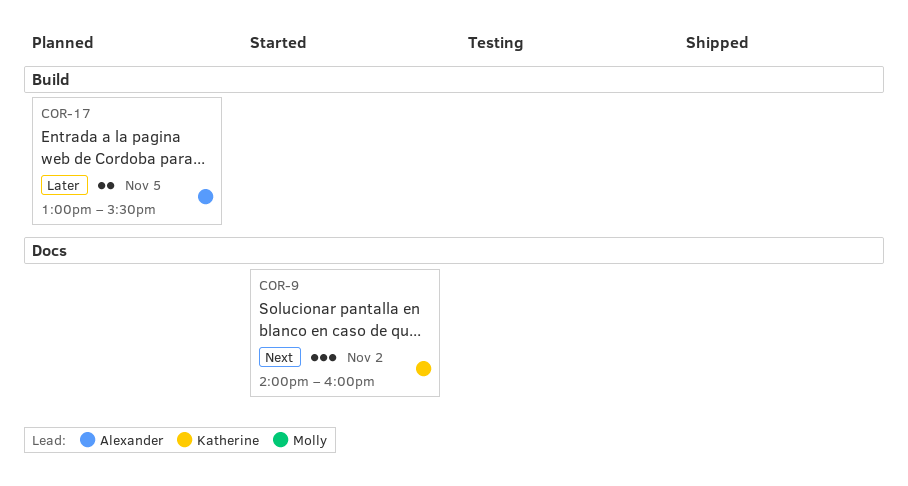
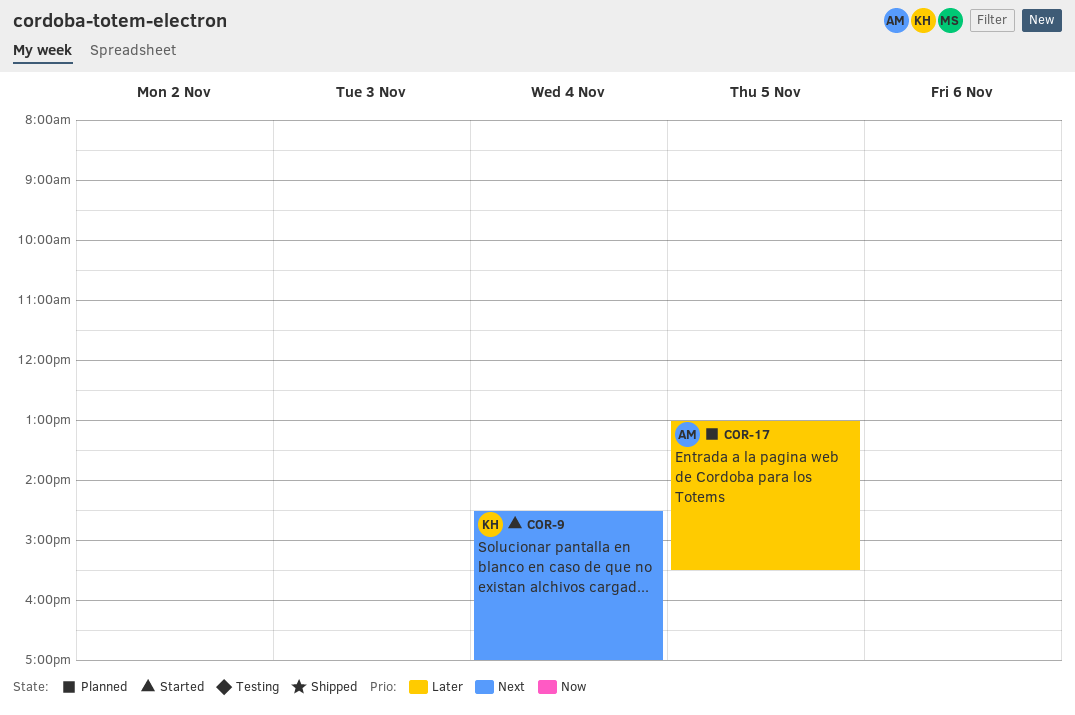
COR-9, day: Nov 2 -> Nov 4
COR-9, begins: 14:00 -> 14:30
COR-9, ends: 16:00 -> 17:00

